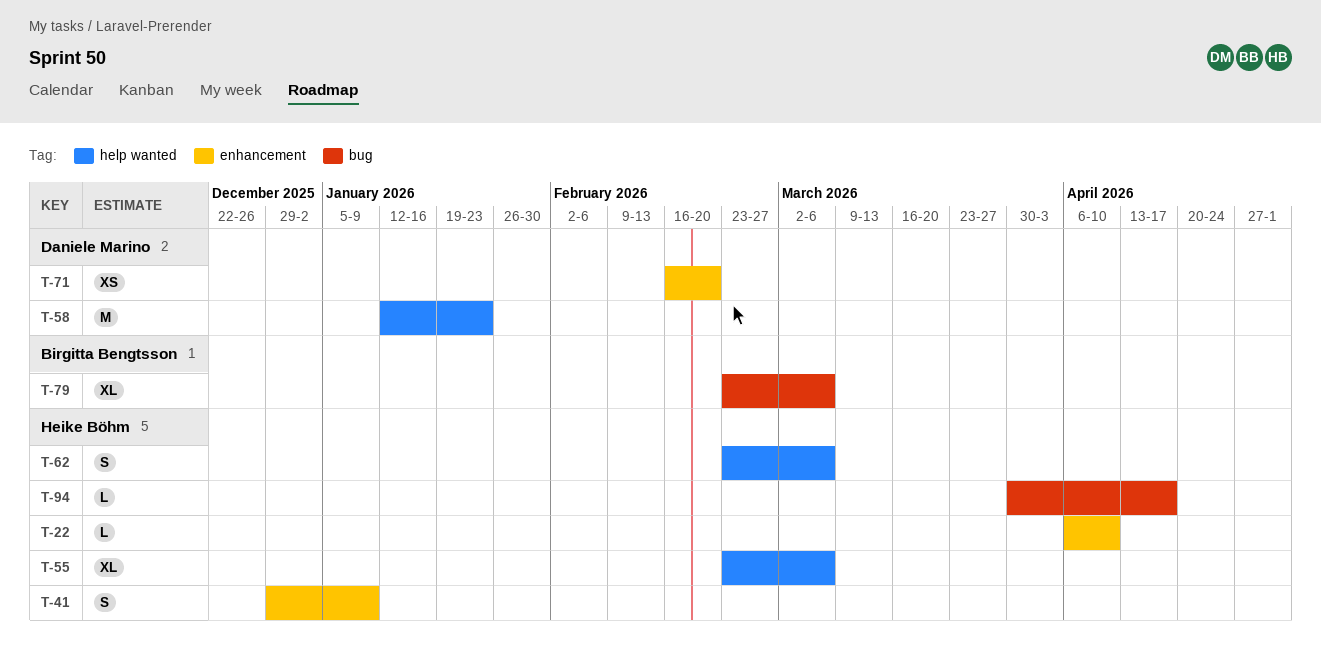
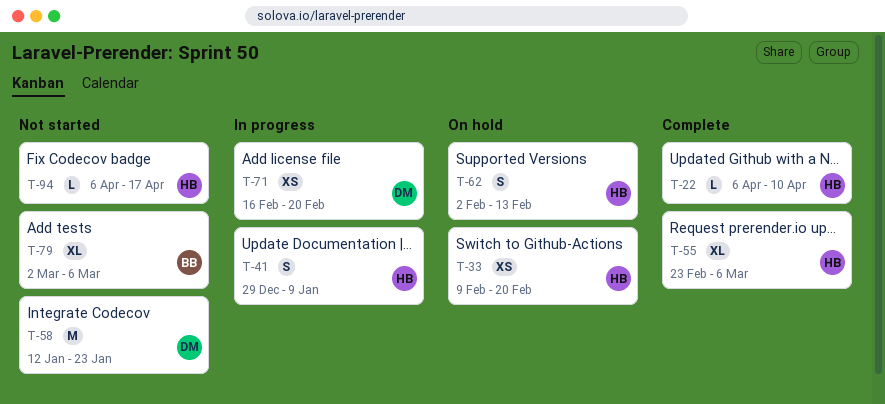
T-33: none -> present
T-62, start: Feb 23 -> Feb 2
T-62, due: Mar 6 -> Feb 13
T-79, start: Feb 23 -> Mar 2
T-94, start: Mar 30 -> Apr 6

